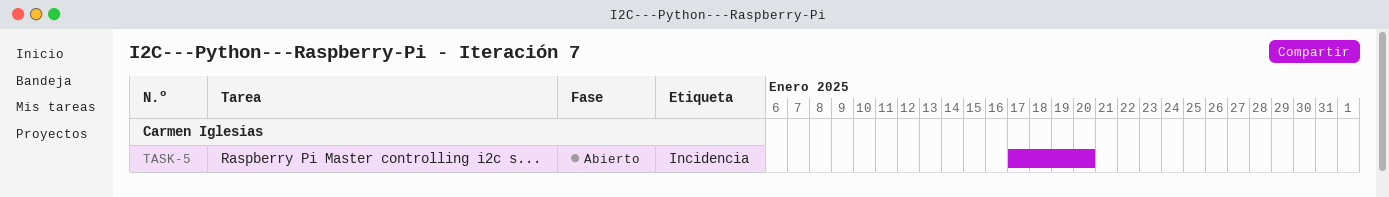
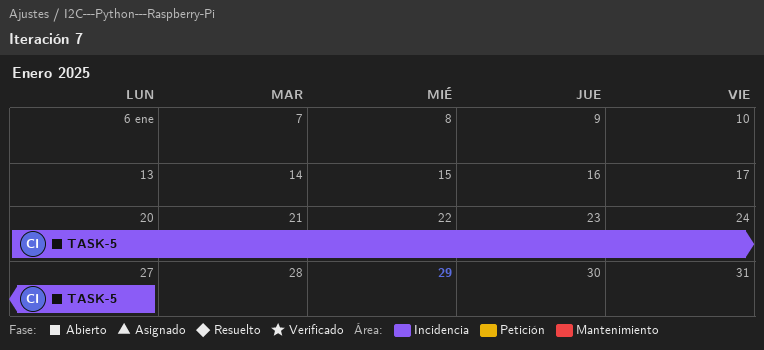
TASK-5, start: Jan 17 -> Jan 20
TASK-5, due: Jan 20 -> Jan 27

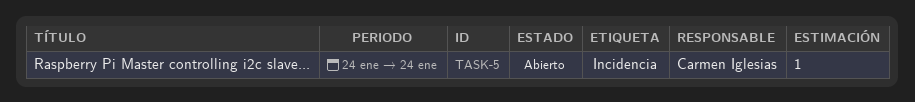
TASK-5, start: Jan 20 -> Jan 24
TASK-5, due: Jan 27 -> Jan 24

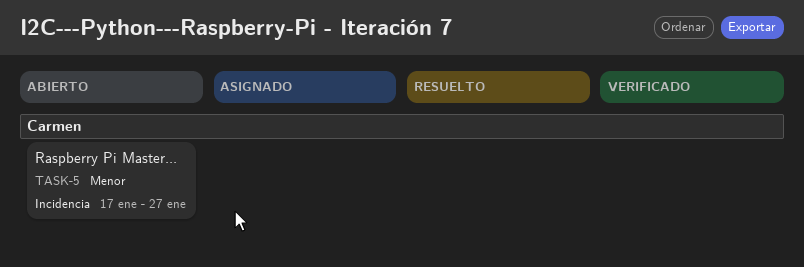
TASK-5, start: Jan 24 -> Jan 17
TASK-5, due: Jan 24 -> Jan 27

